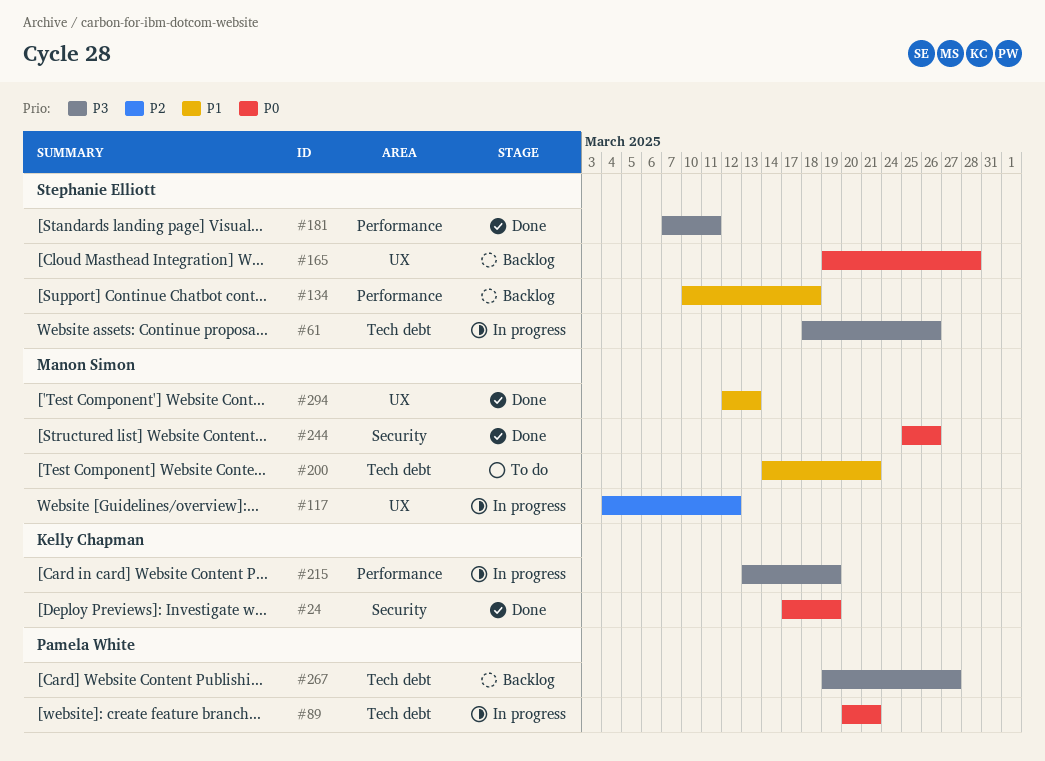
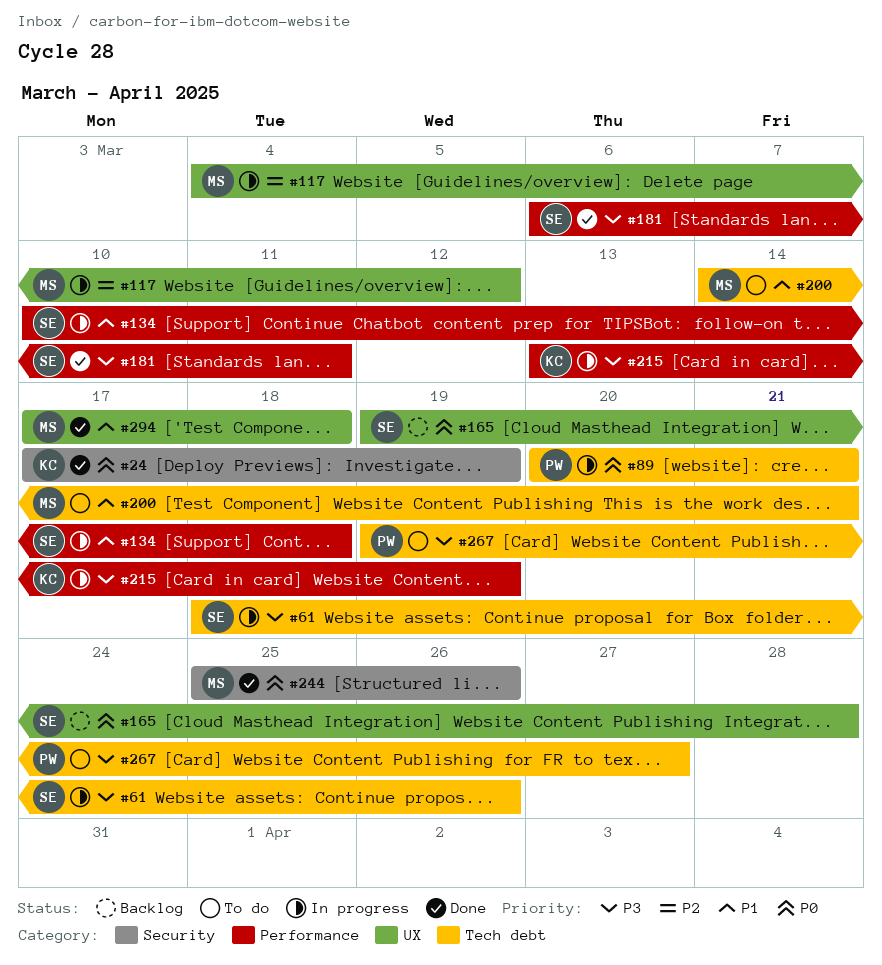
#134, status: Backlog -> In progress
#181, start: Mar 7 -> Mar 6
#267, status: Backlog -> To do
#294, start: Mar 12 -> Mar 17
#294, due: Mar 13 -> Mar 18

